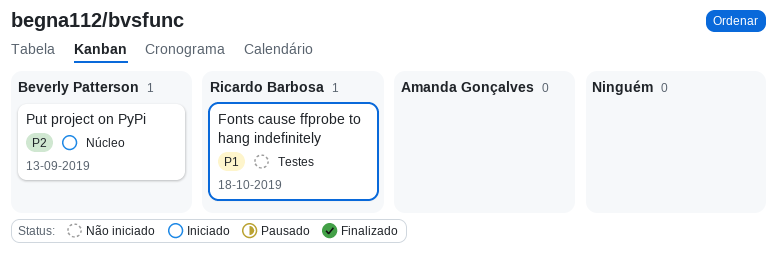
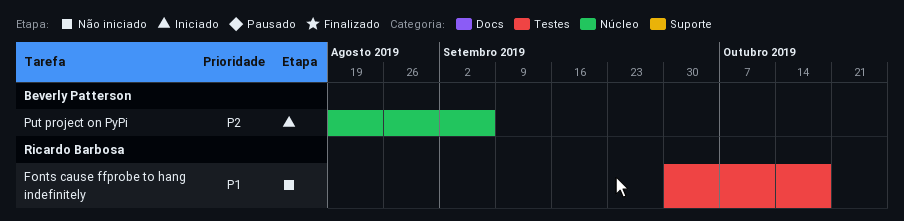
Put project on PyPi, due: Sep 13 -> Sep 6

